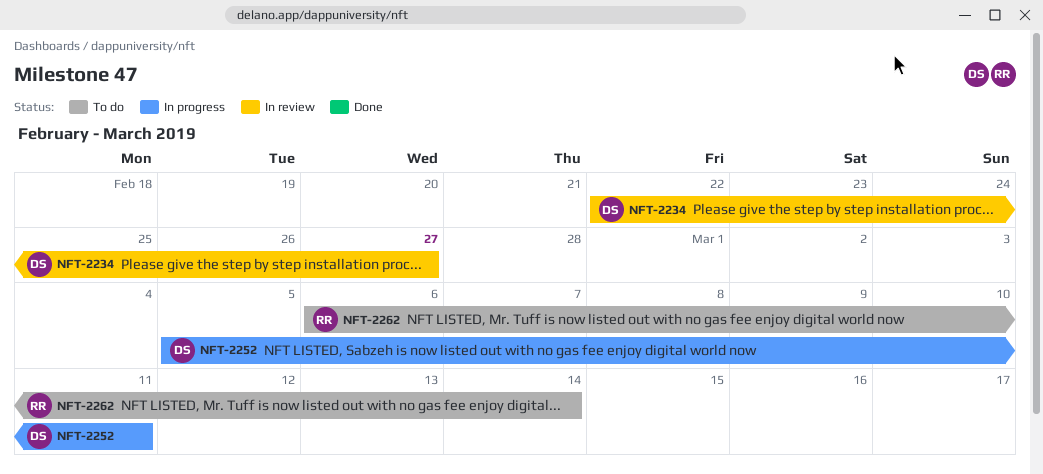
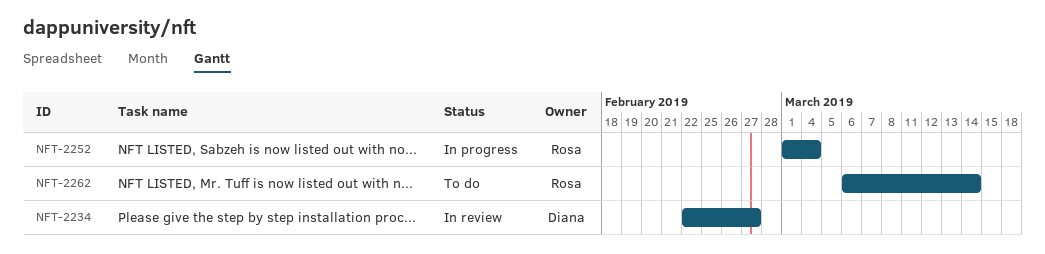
NFT-2252, owner: Diana -> Rosa
NFT-2252, start: Mar 5 -> Mar 1
NFT-2252, due: Mar 11 -> Mar 4

